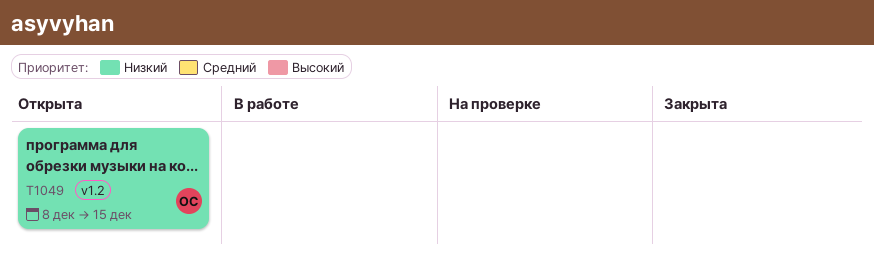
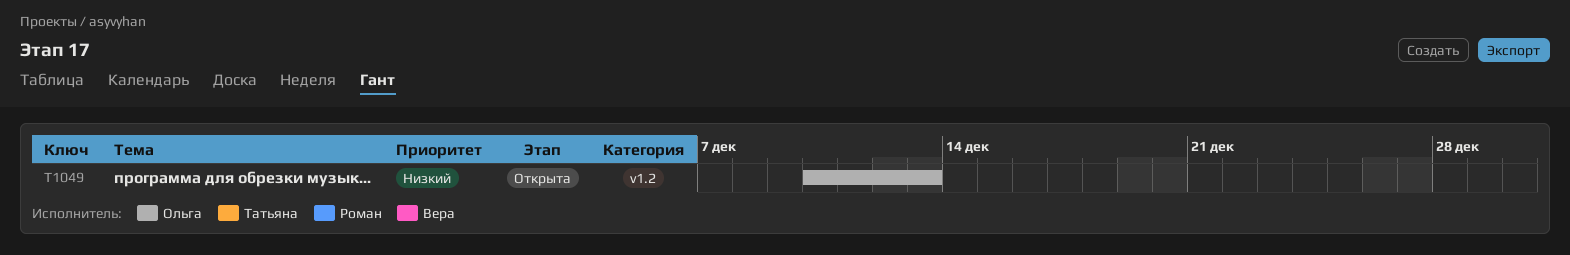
T1049, start: Dec 8 -> Dec 10
T1049, due: Dec 15 -> Dec 13

